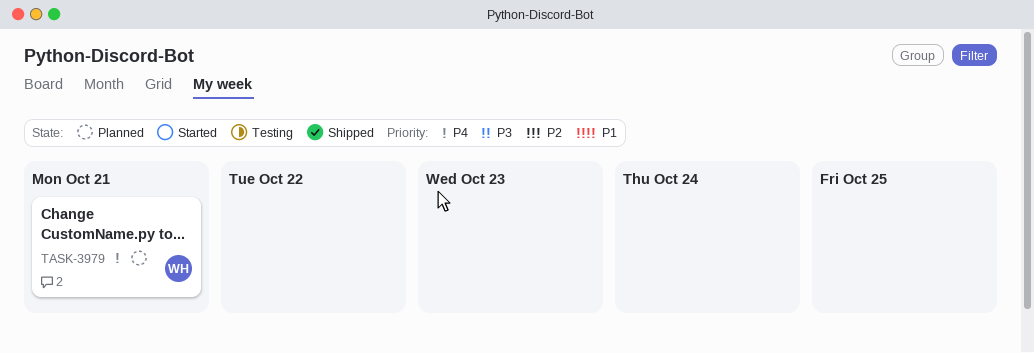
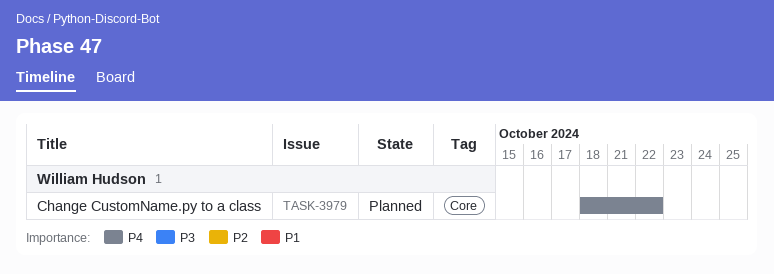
TASK-3979, due: Oct 21 -> Oct 22

